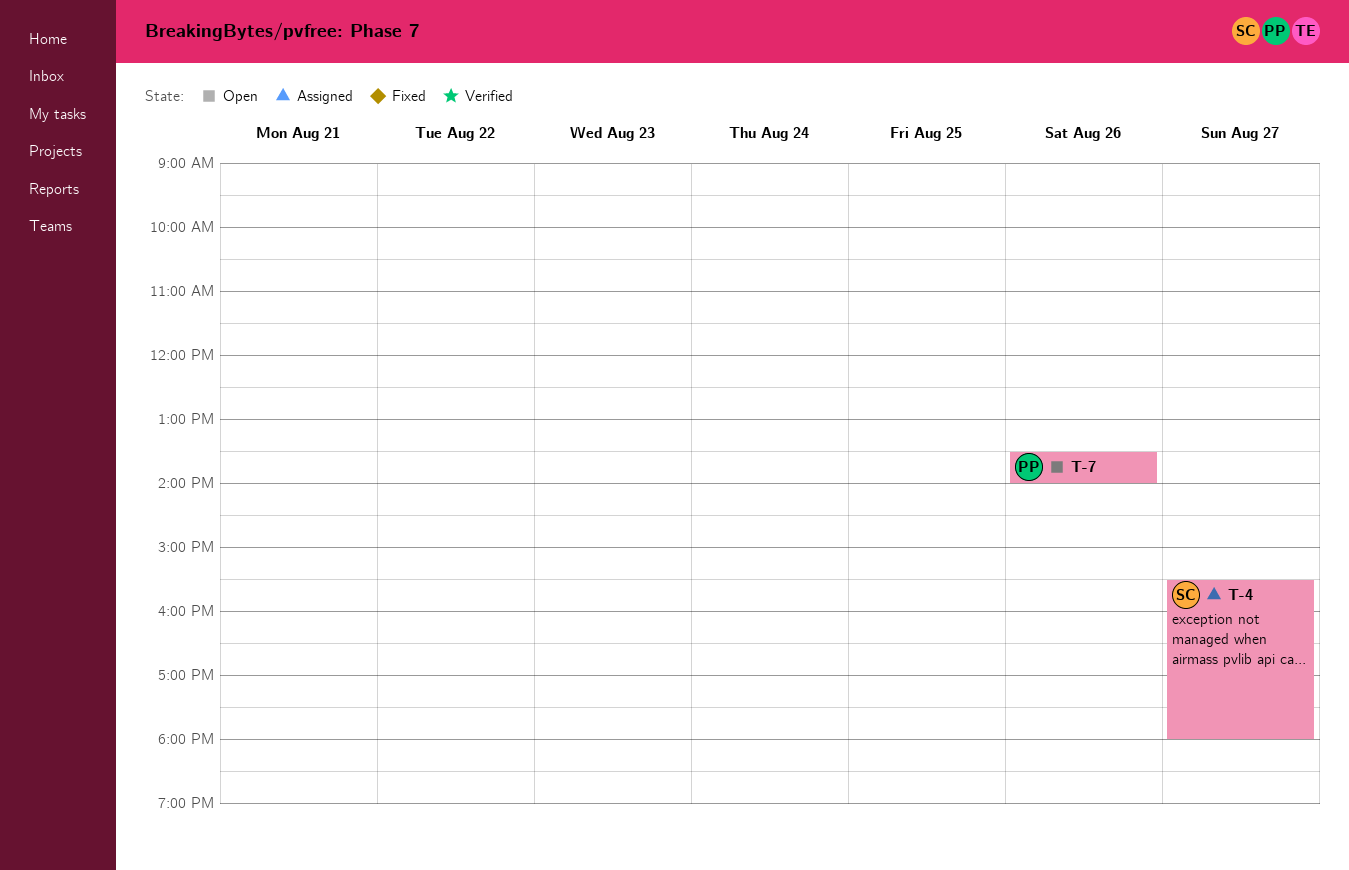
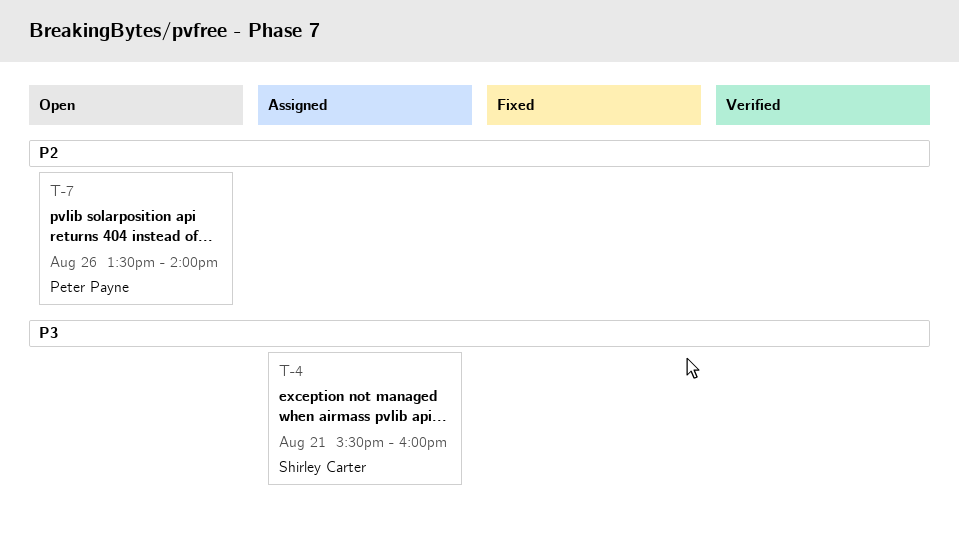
T-4, day: Aug 27 -> Aug 21
T-4, ends: 18:00 -> 16:00

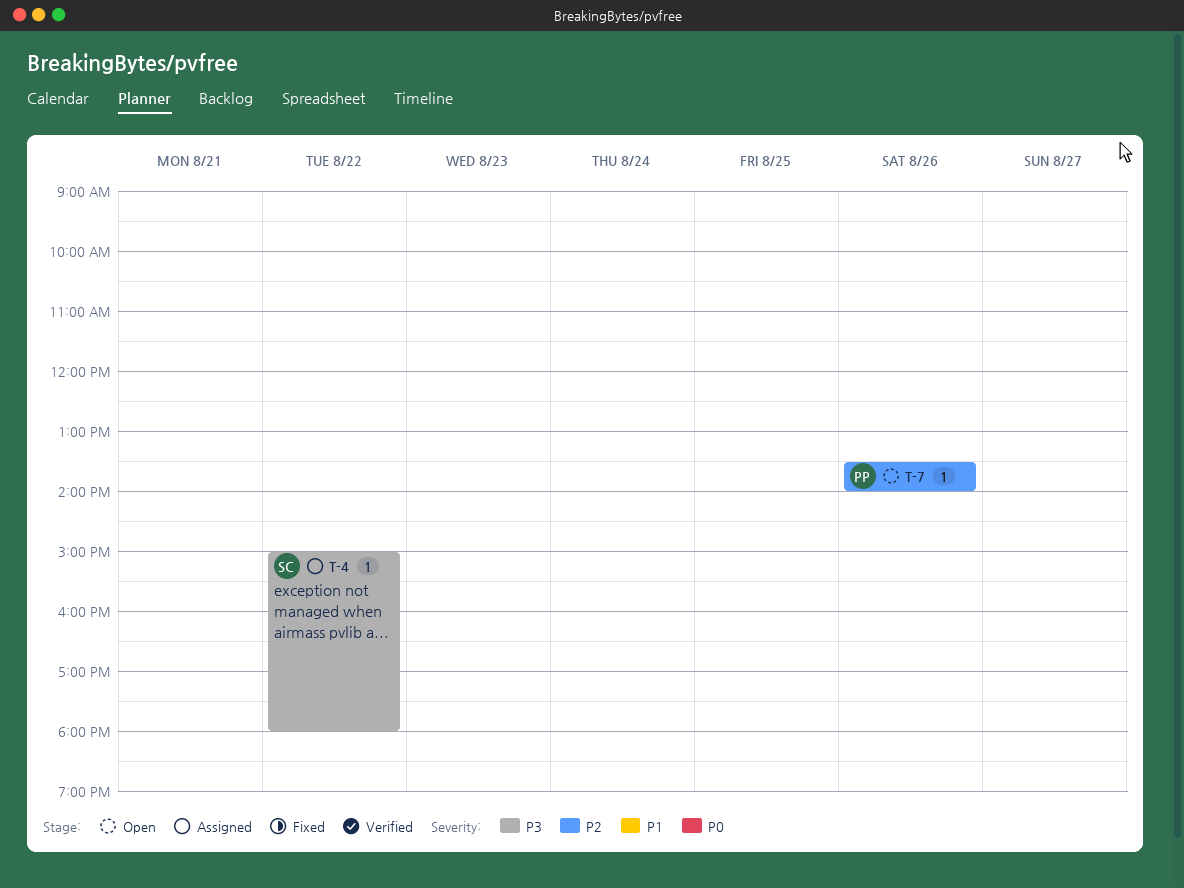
T-4, day: Aug 21 -> Aug 22
T-4, begins: 15:30 -> 15:00
T-4, ends: 16:00 -> 18:00

